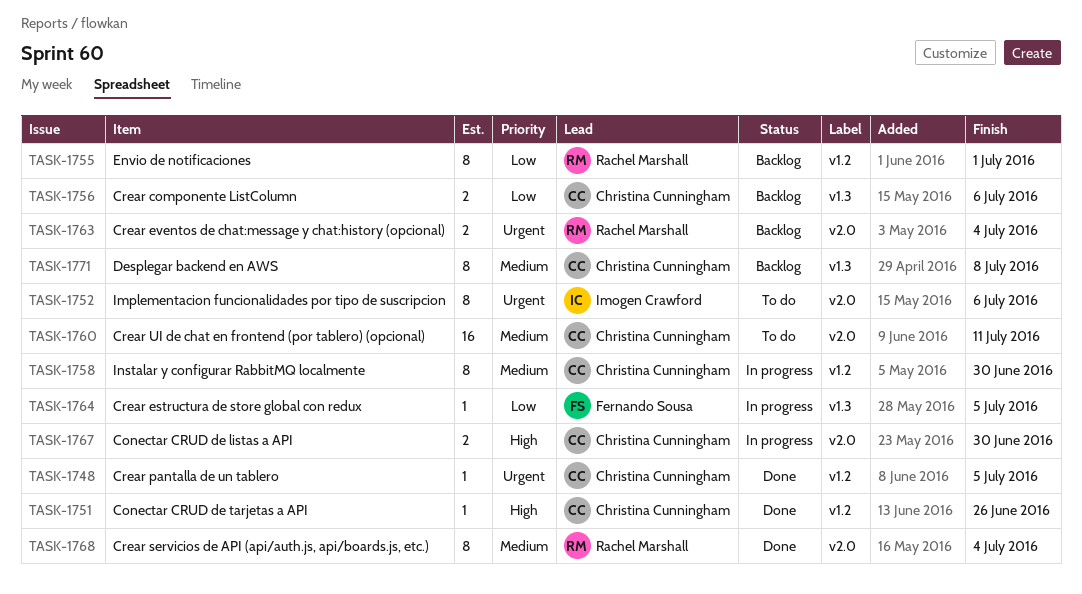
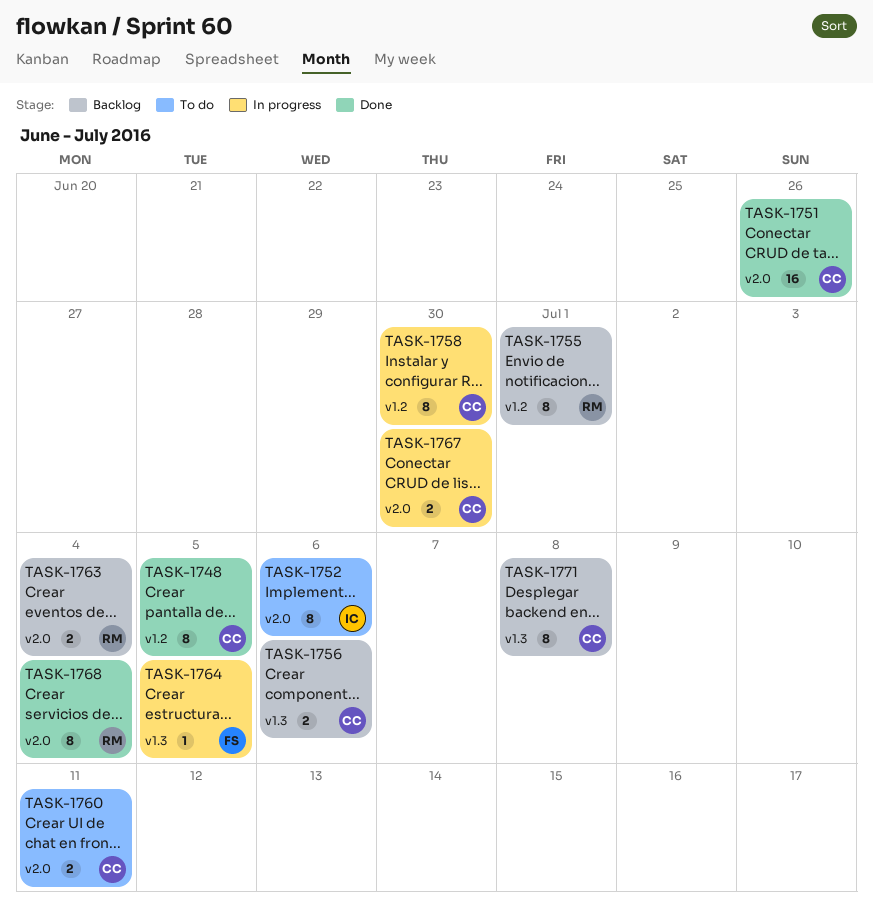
TASK-1748, estimate: 1 -> 8
TASK-1751, label: v1.2 -> v2.0
TASK-1751, estimate: 1 -> 16
TASK-1760, estimate: 16 -> 2

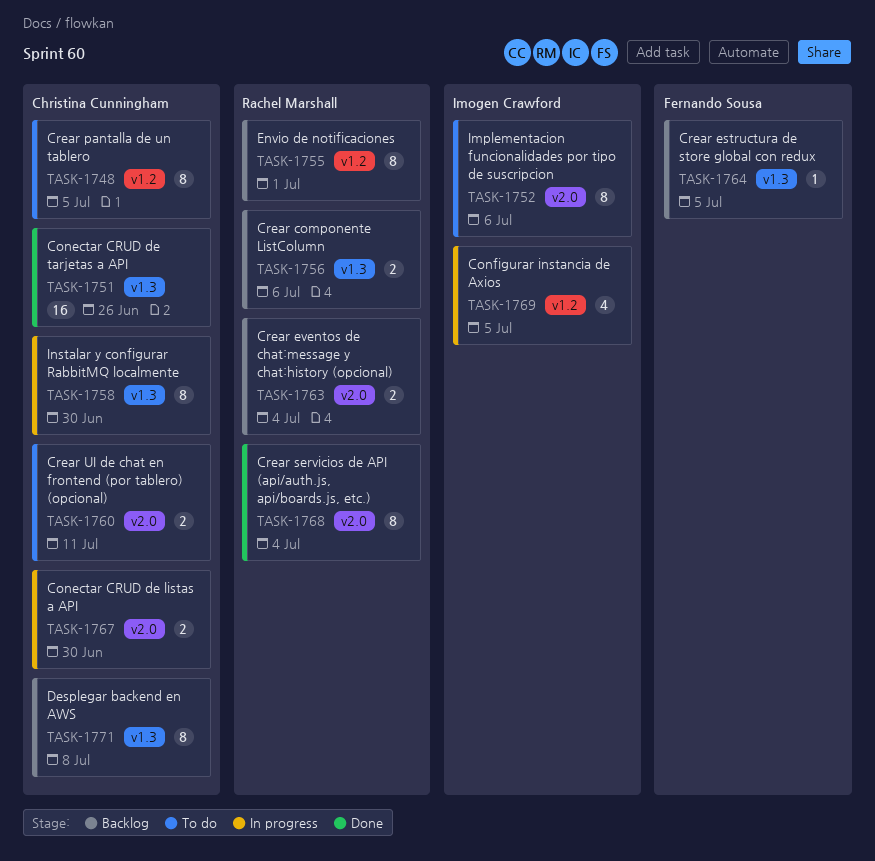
TASK-1748, status: Done -> To do
TASK-1751, label: v2.0 -> v1.3
TASK-1756, owner: Christina Cunningham -> Rachel Marshall
TASK-1758, label: v1.2 -> v1.3
TASK-1764, status: In progress -> Backlog
TASK-1769: none -> present

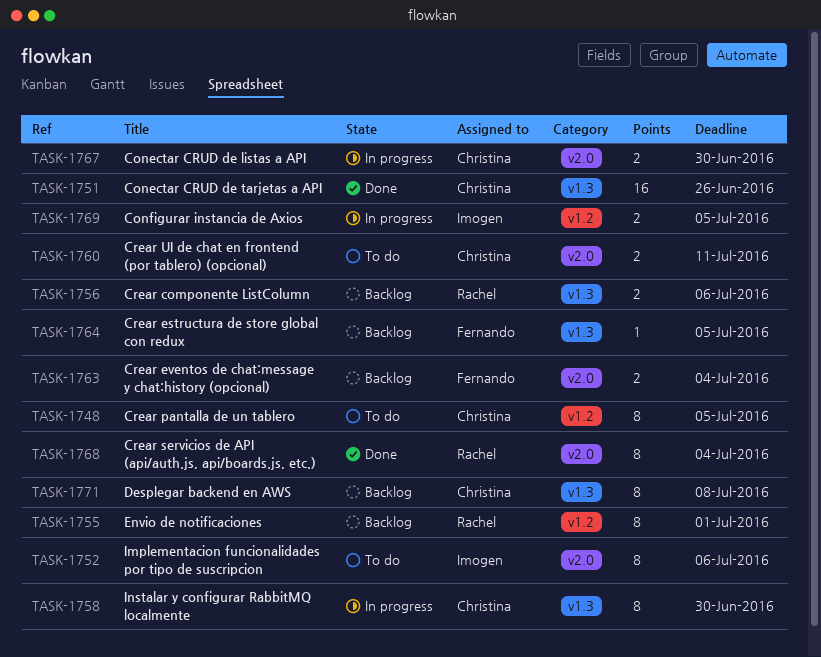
TASK-1763, owner: Rachel Marshall -> Fernando Sousa
TASK-1769, estimate: 4 -> 2

